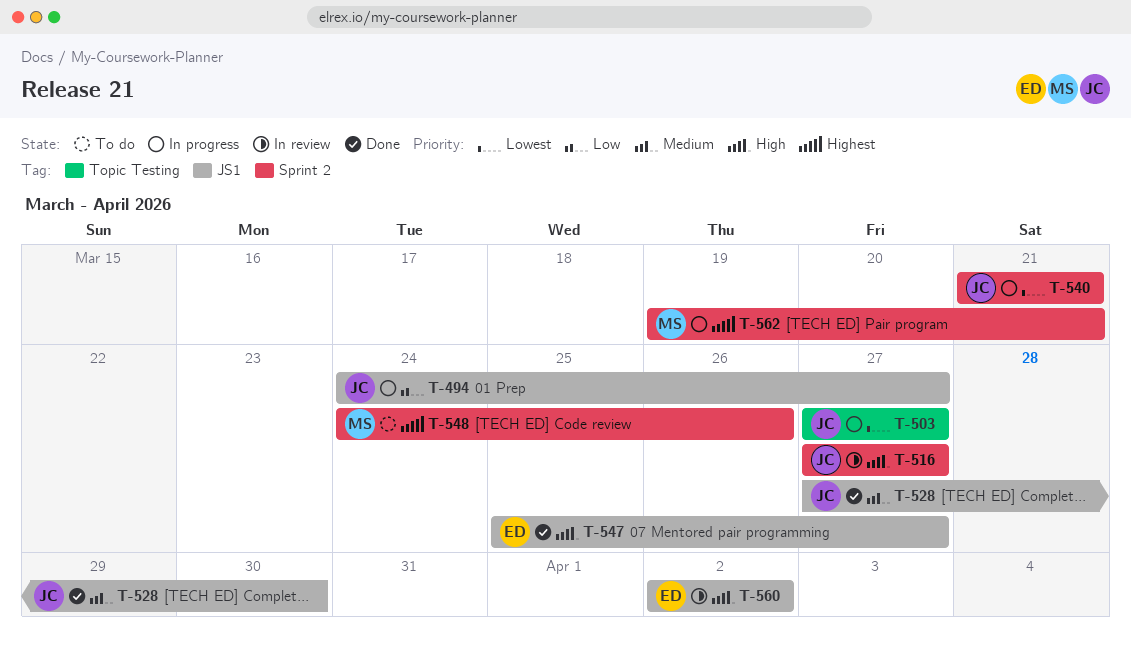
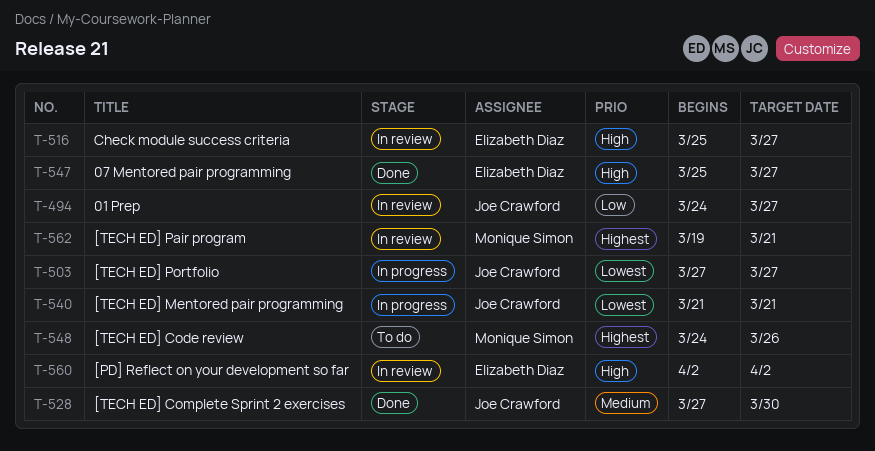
T-494, status: In progress -> In review
T-516, owner: Joe Crawford -> Elizabeth Diaz
T-516, start: Mar 27 -> Mar 25
T-562, status: In progress -> In review

